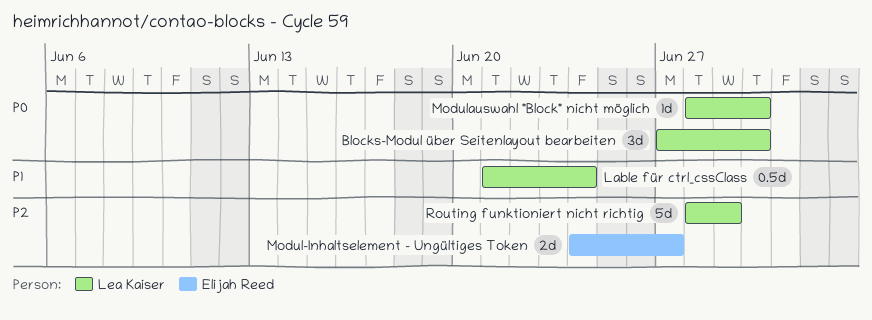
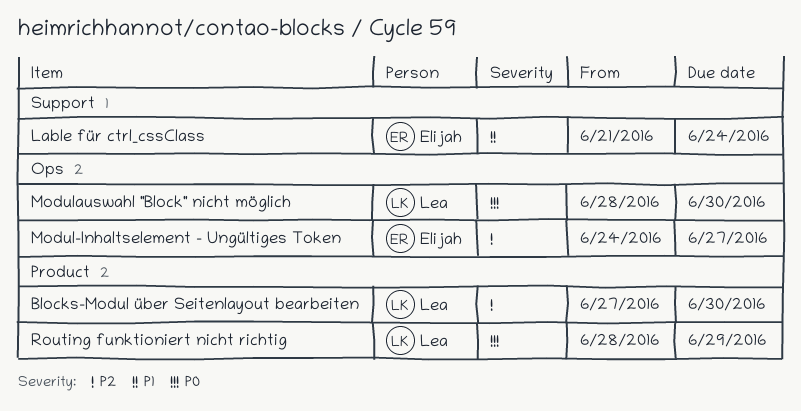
Blocks-Modul über Seitenlayout bearbeiten, priority: P0 -> P2
Lable für ctrl_cssClass, owner: Lea Kaiser -> Elijah Reed
Routing funktioniert nicht richtig, priority: P2 -> P0

